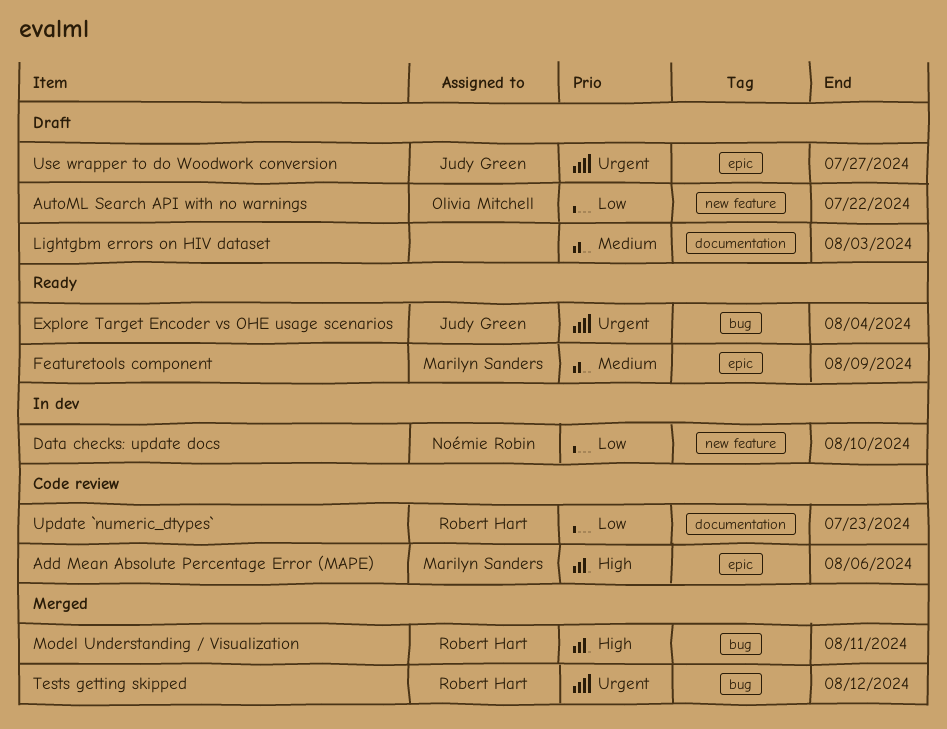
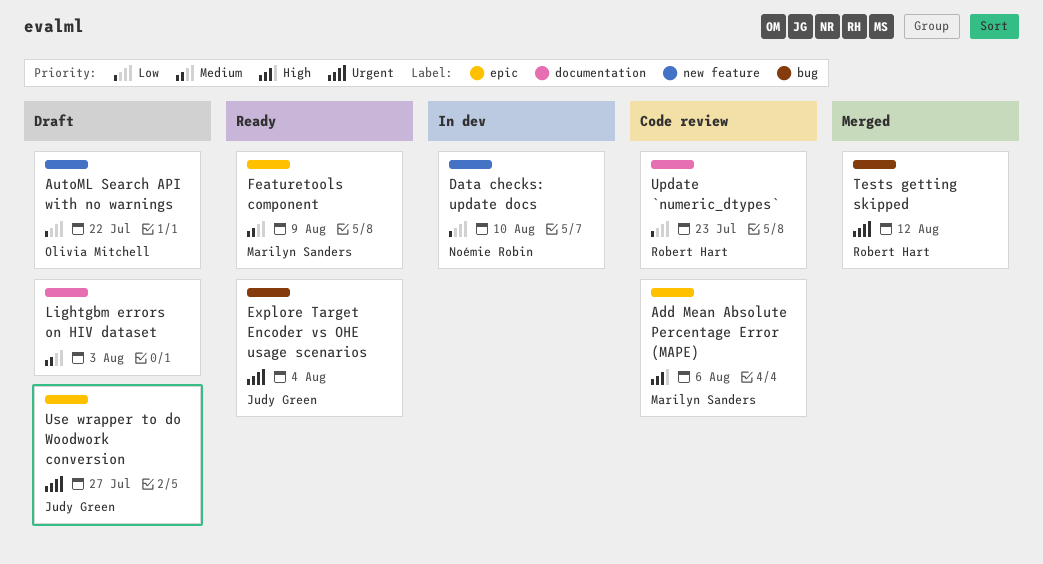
Model Understanding / Visualization: present -> none

